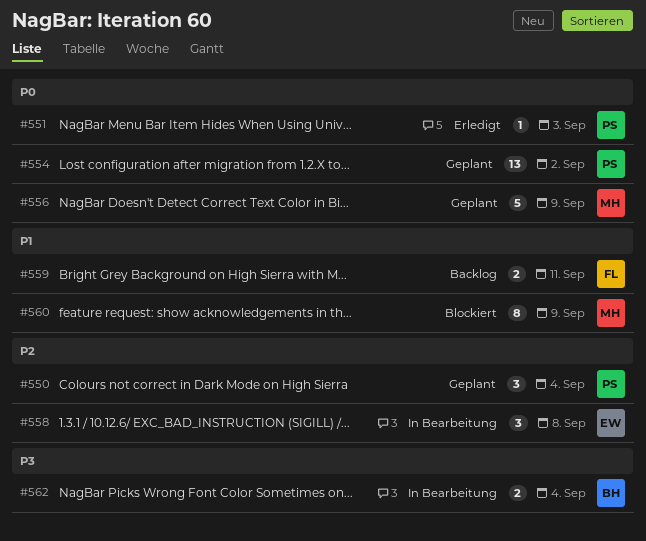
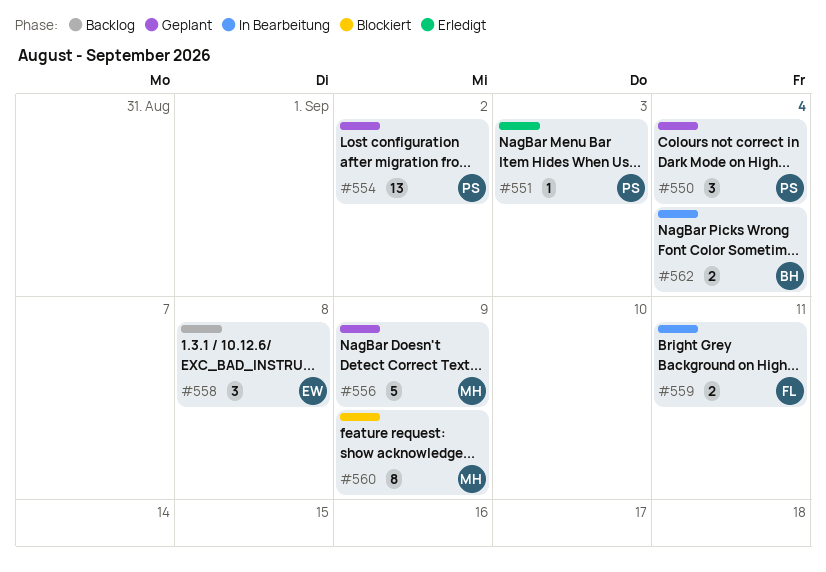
#558, status: In Bearbeitung -> Backlog
#559, status: Backlog -> In Bearbeitung

